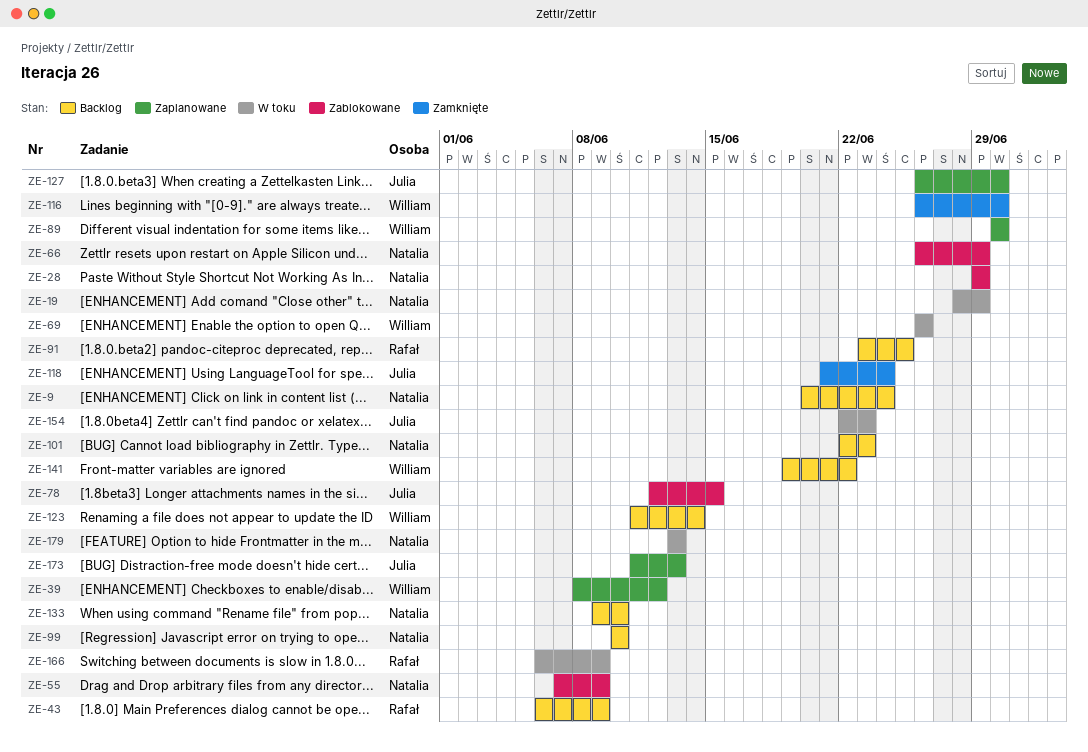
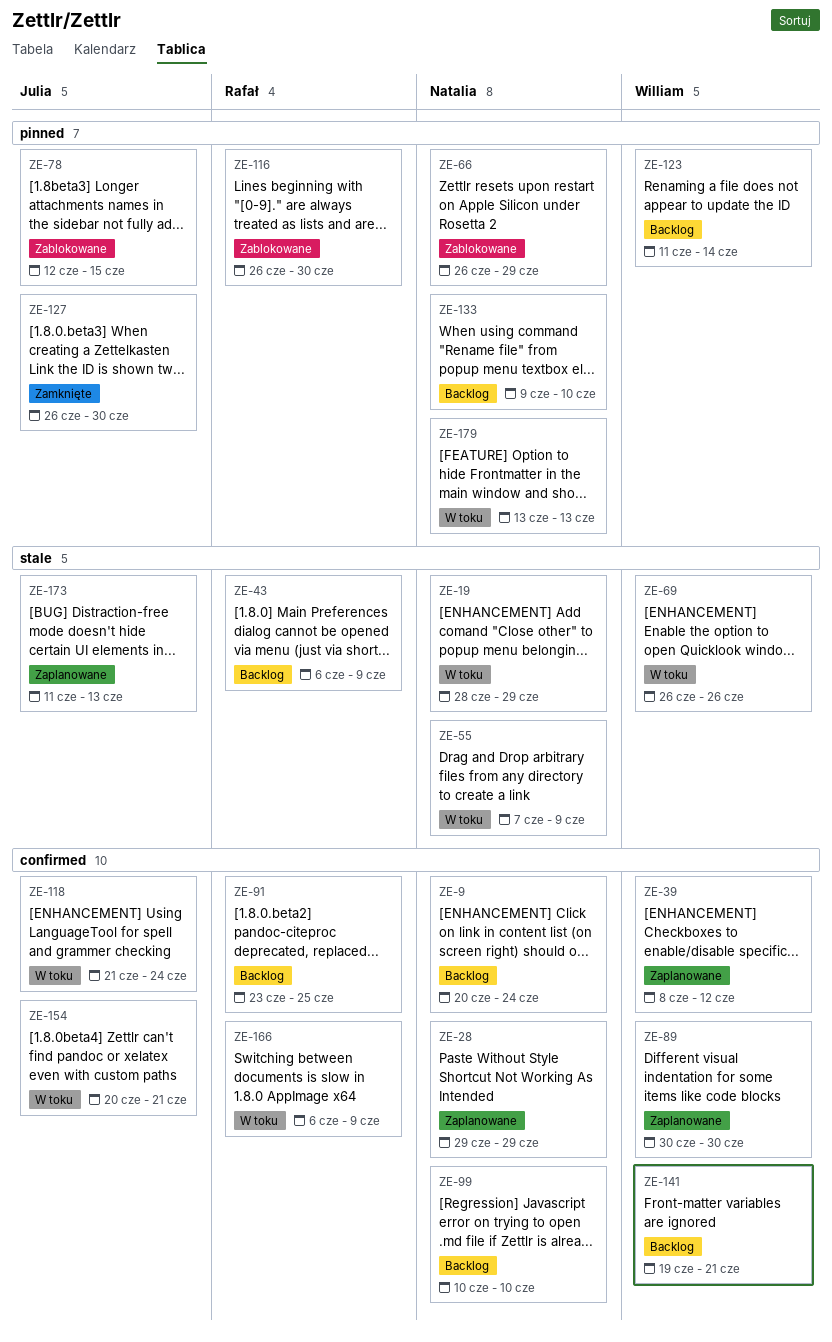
ZE-28, status: Zablokowane -> Zaplanowane
ZE-55, status: Zablokowane -> W toku
ZE-101: present -> none
ZE-116, status: Zamknięte -> Zablokowane
ZE-116, owner: William -> Rafał
ZE-118, status: Zamknięte -> W toku
ZE-127, status: Zaplanowane -> Zamknięte
ZE-141, due: Jun 22 -> Jun 21
ZE-154, start: Jun 22 -> Jun 20
ZE-154, due: Jun 23 -> Jun 21

